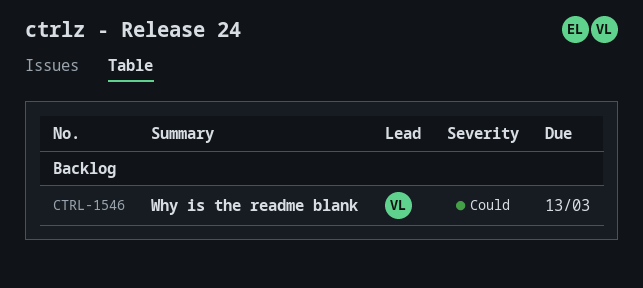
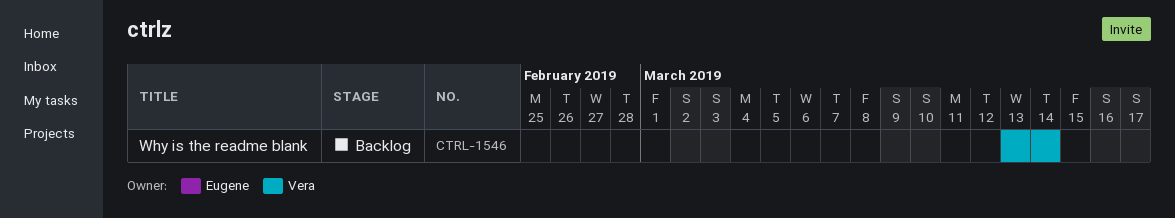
CTRL-1546, due: Mar 13 -> Mar 14

